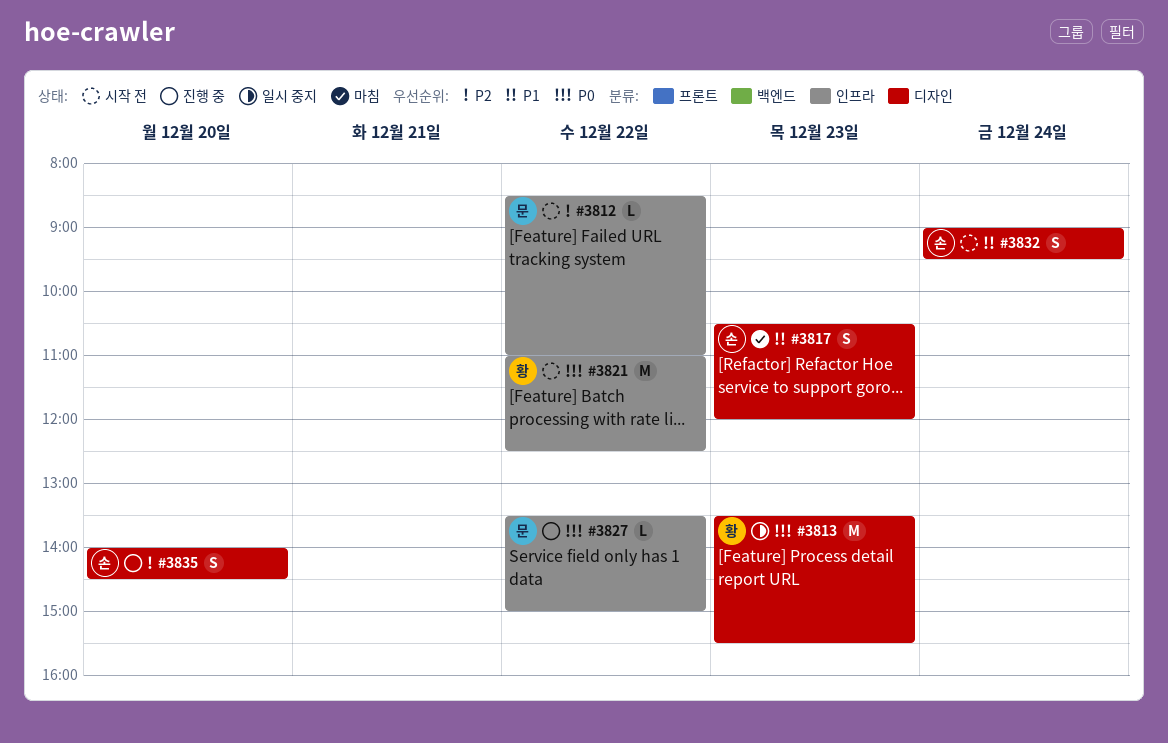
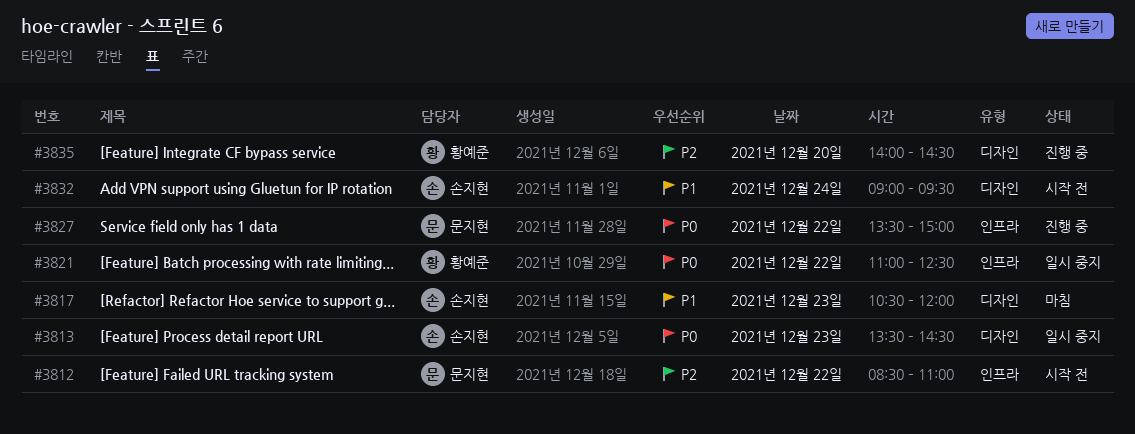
#3813, owner: 황예준 -> 손지현
#3813, ends: 15:30 -> 14:30
#3821, status: 시작 전 -> 일시 중지
#3835, owner: 손지현 -> 황예준

